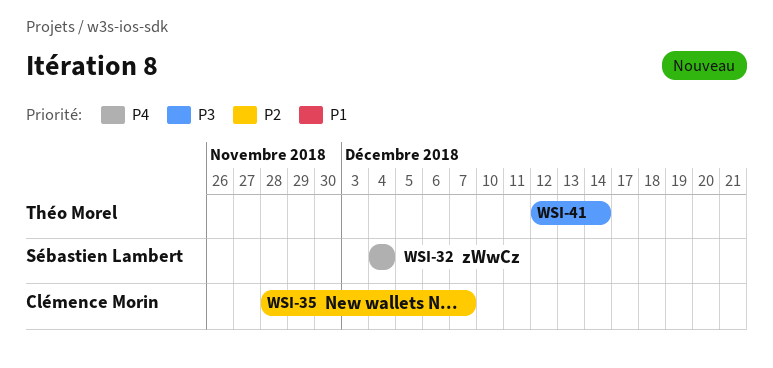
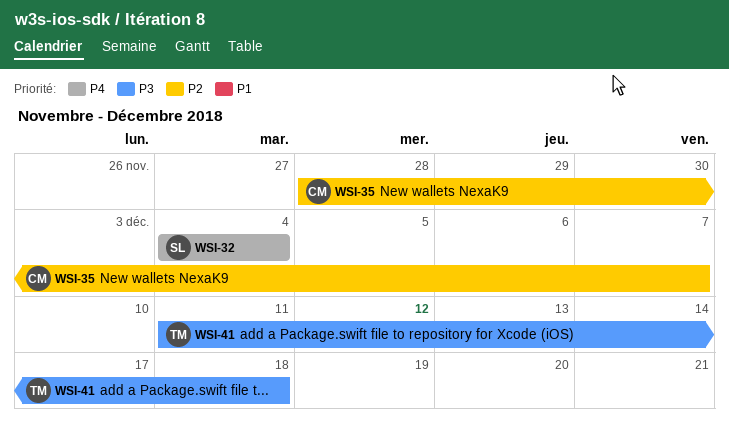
WSI-41, start: Dec 12 -> Dec 11
WSI-41, due: Dec 14 -> Dec 18

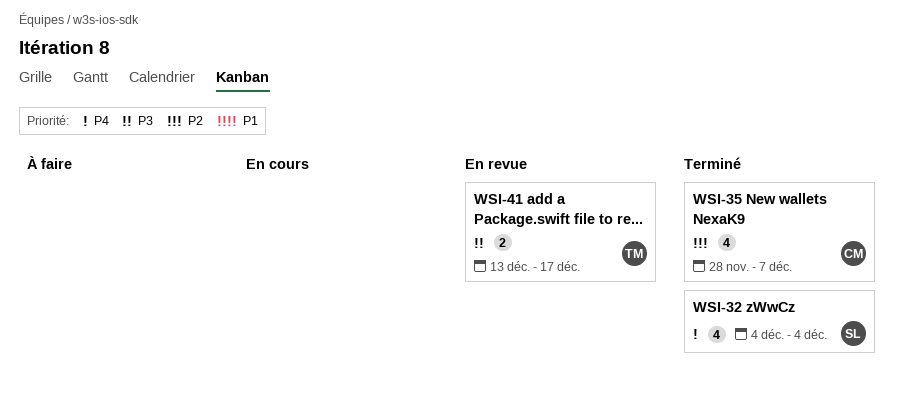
WSI-41, start: Dec 11 -> Dec 13
WSI-41, due: Dec 18 -> Dec 17

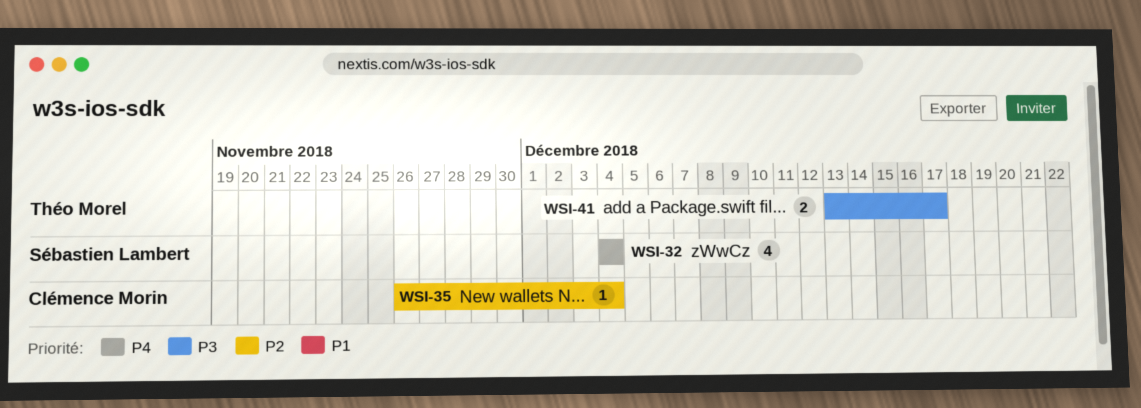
WSI-35, estimate: 4 -> 1
WSI-35, start: Nov 28 -> Nov 26
WSI-35, due: Dec 7 -> Dec 4

